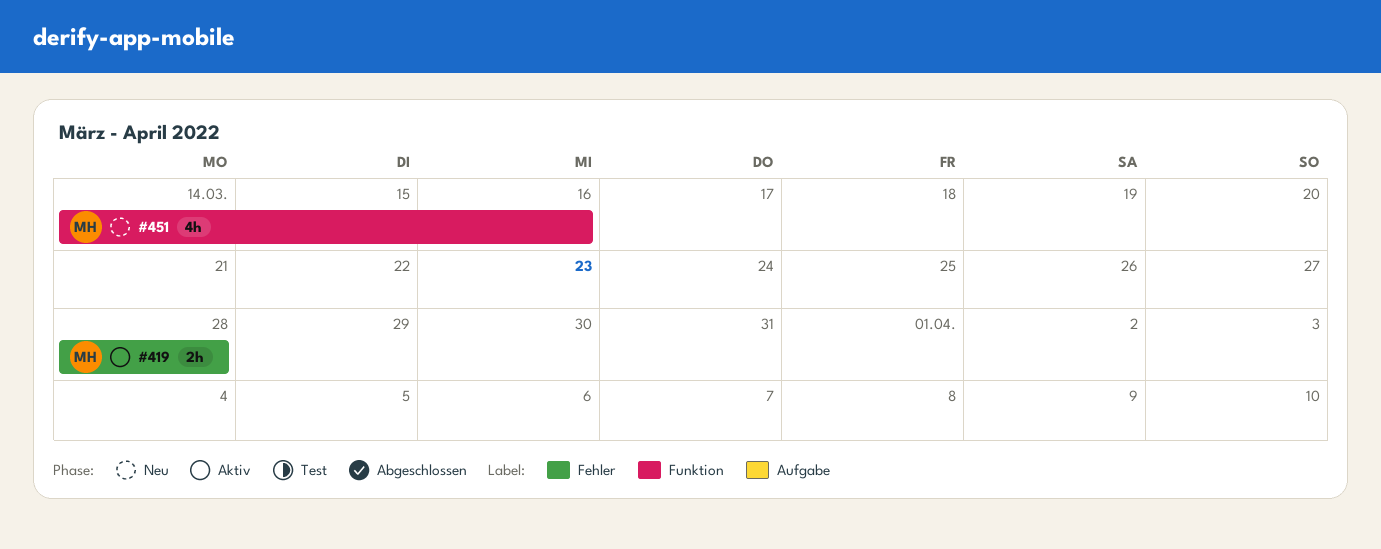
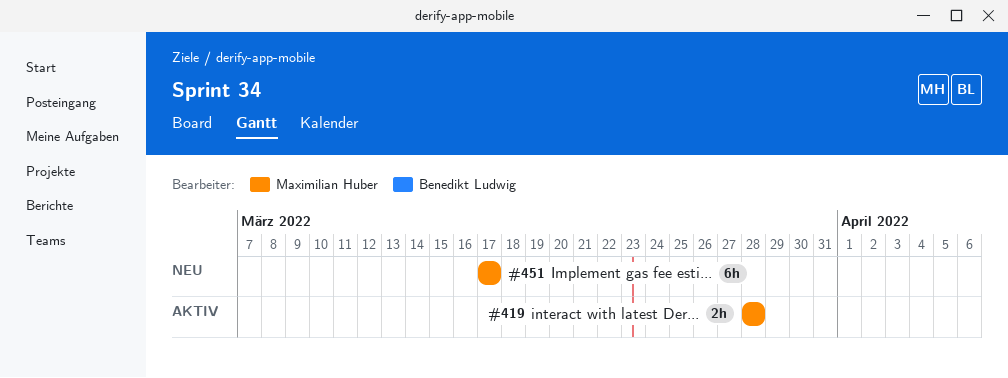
#451, estimate: 4h -> 6h
#451, start: Mar 14 -> Mar 17
#451, due: Mar 16 -> Mar 17

